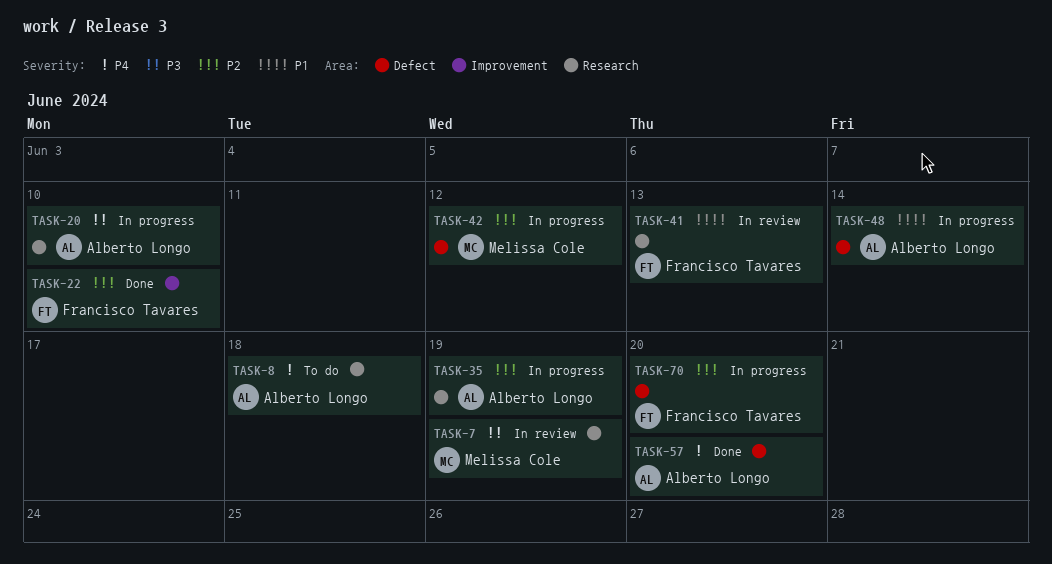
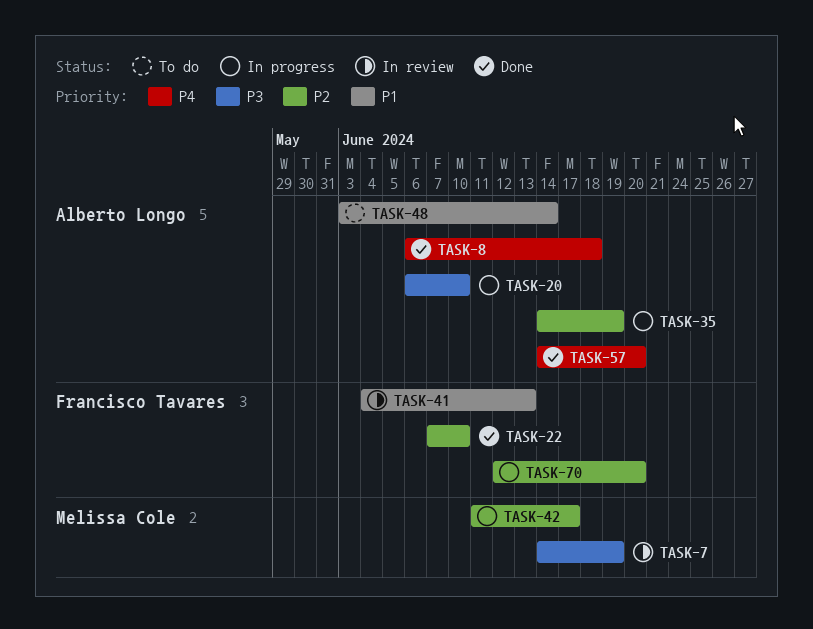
TASK-8, status: To do -> Done
TASK-42, due: Jun 12 -> Jun 17
TASK-48, status: In progress -> To do

